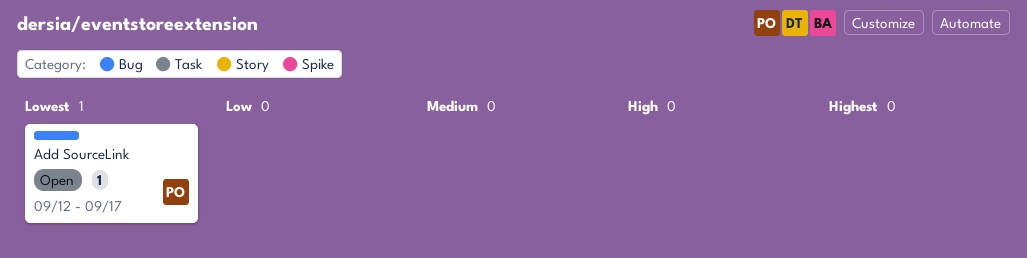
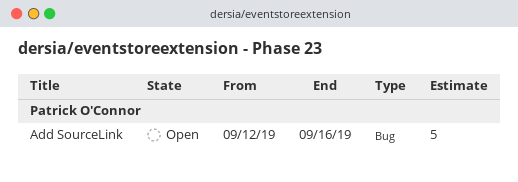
Add SourceLink, estimate: 1 -> 5
Add SourceLink, due: Sep 17 -> Sep 16

